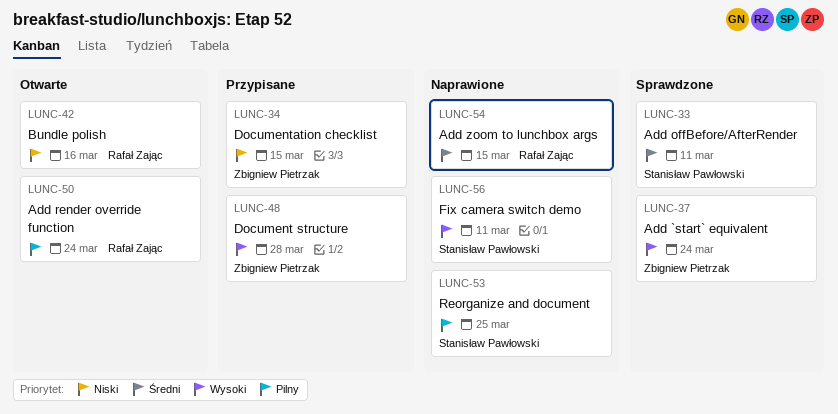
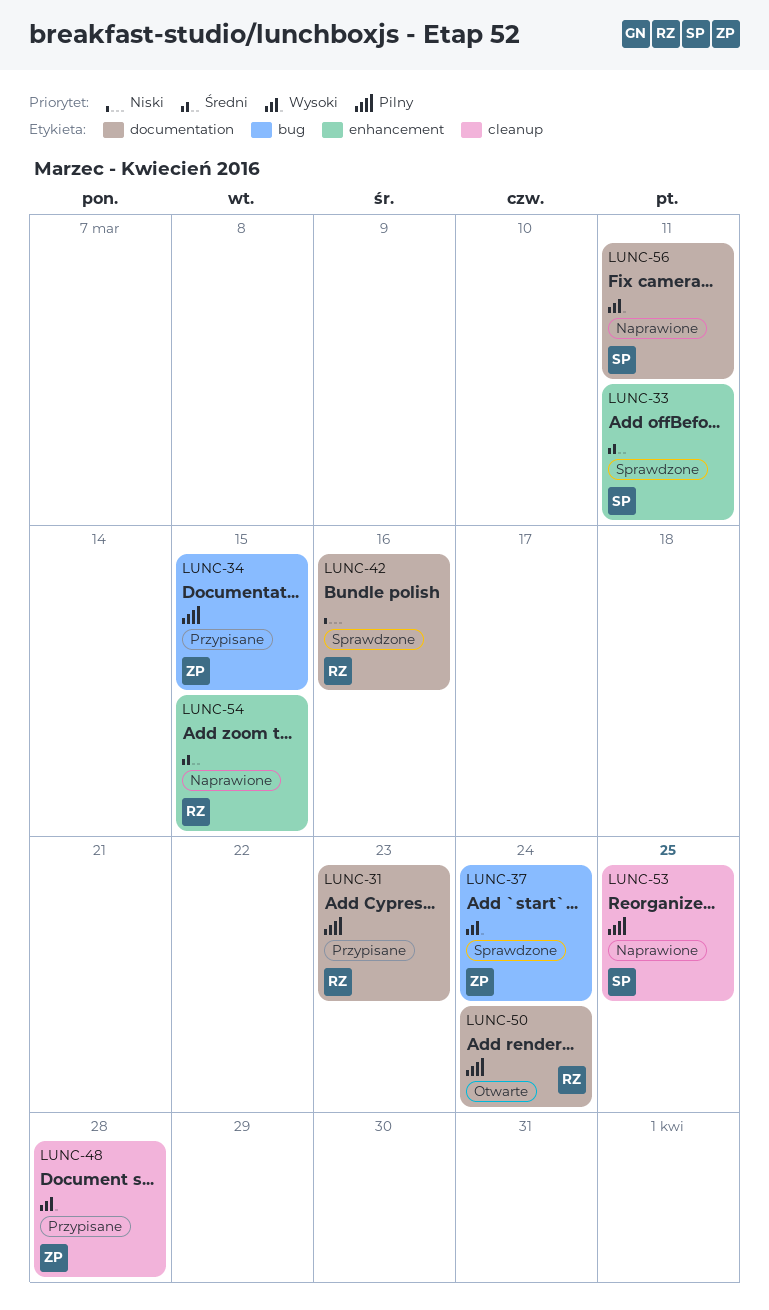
LUNC-31: none -> present
LUNC-34, priority: Niski -> Pilny
LUNC-42, status: Otwarte -> Sprawdzone

